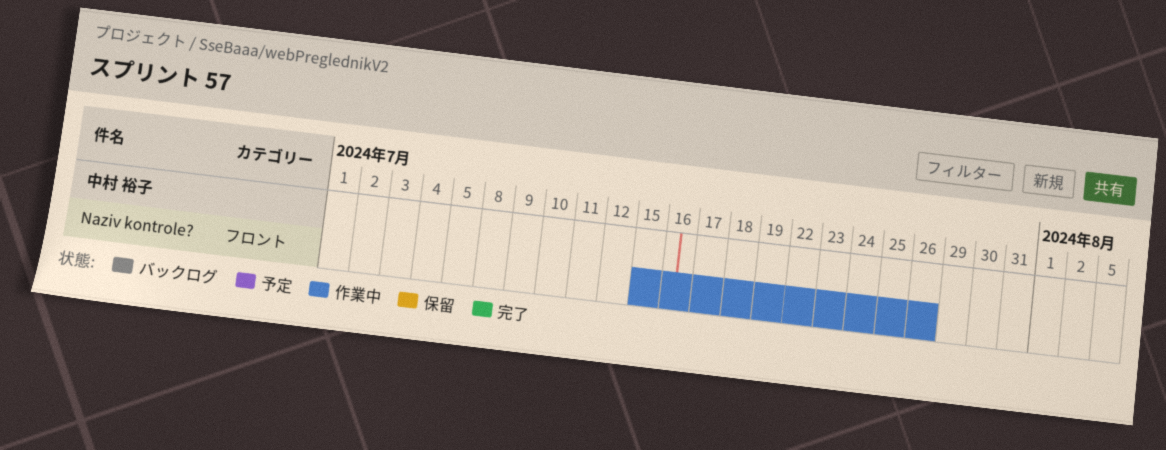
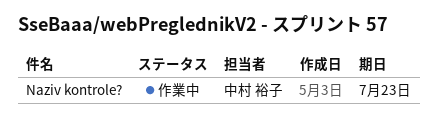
Naziv kontrole?, due: Jul 26 -> Jul 23

